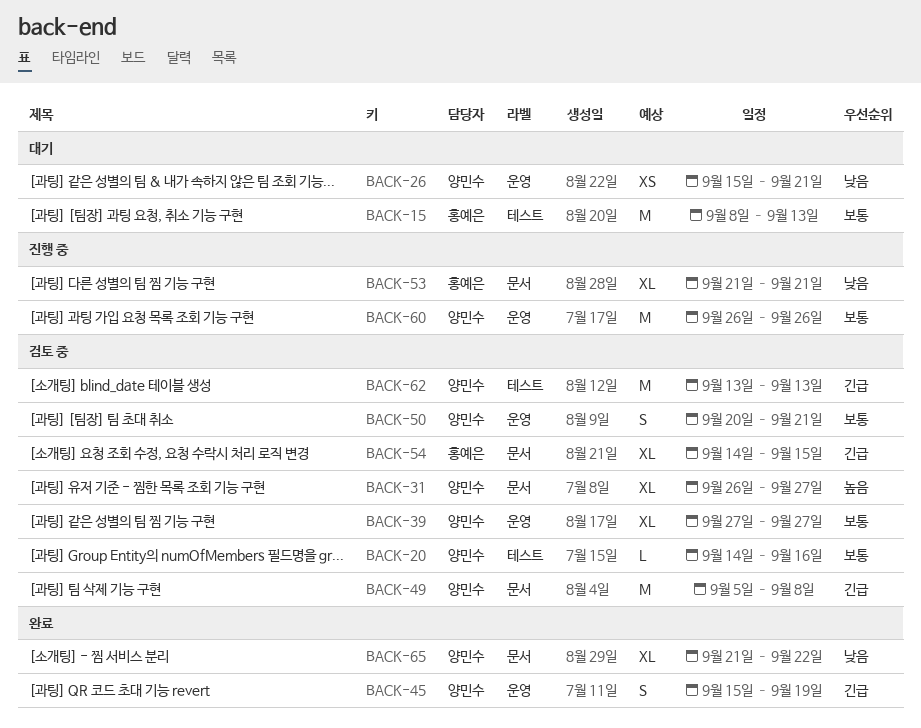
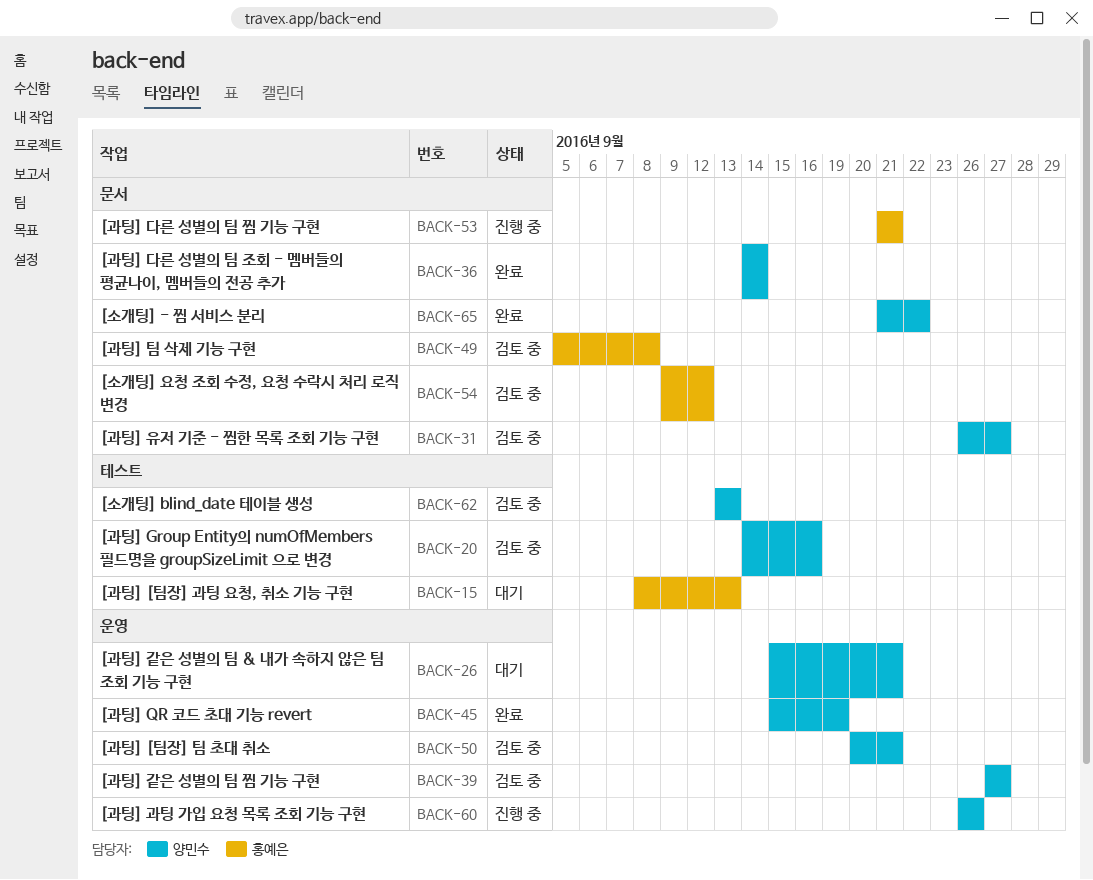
BACK-36: none -> present
BACK-49, owner: 양민수 -> 홍예은
BACK-54, start: Sep 14 -> Sep 9
BACK-54, due: Sep 15 -> Sep 12

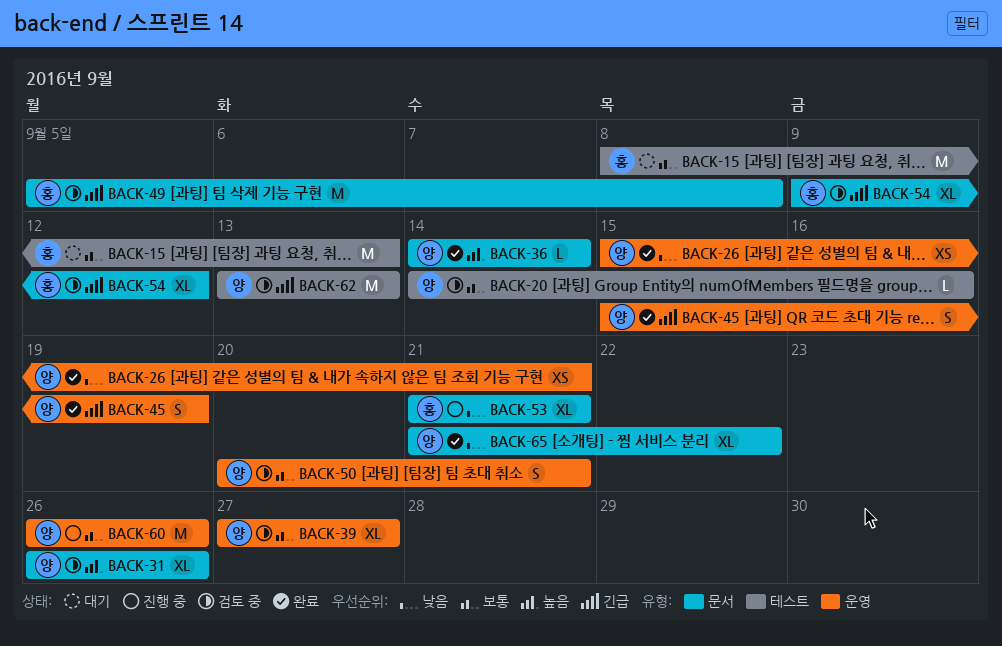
BACK-26, status: 대기 -> 완료
BACK-31, due: Sep 27 -> Sep 26

